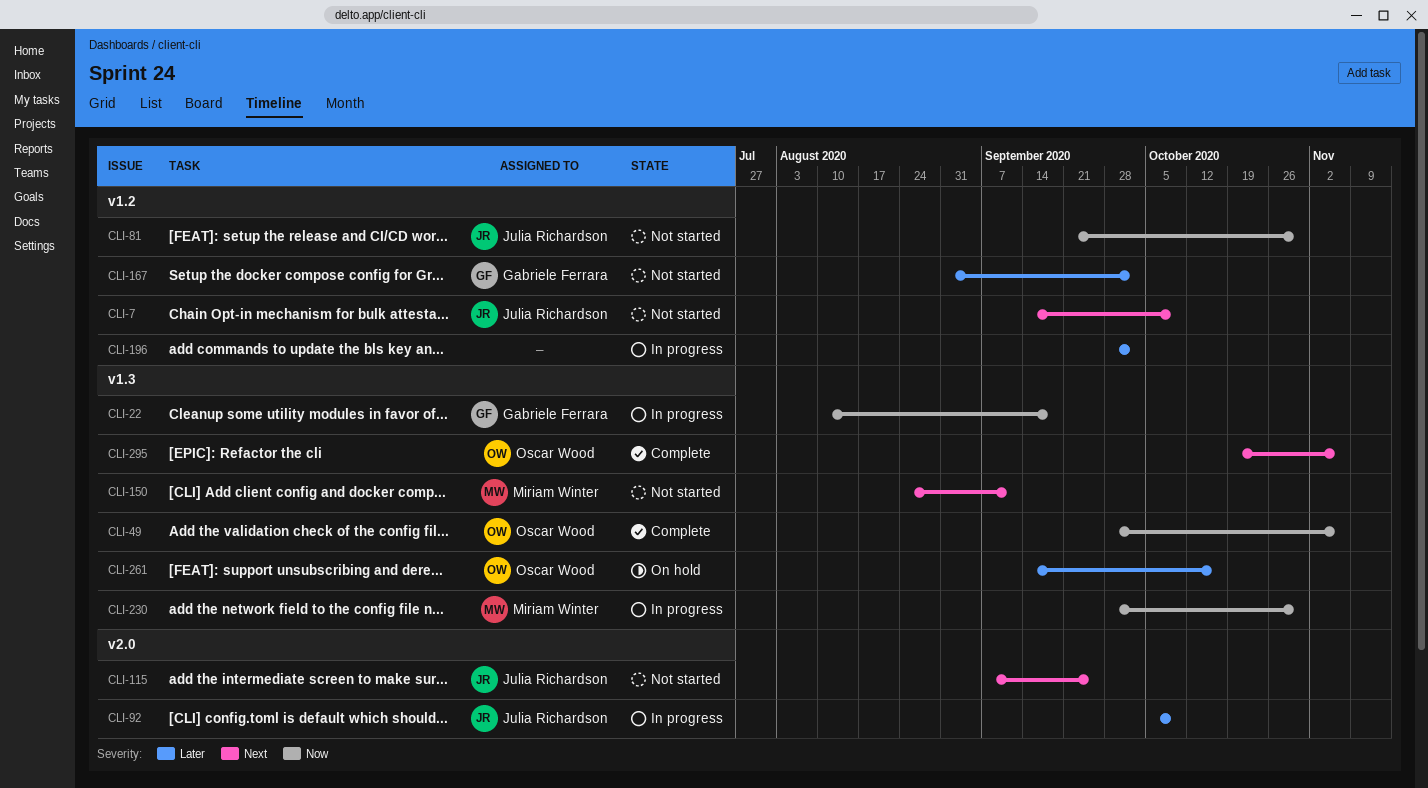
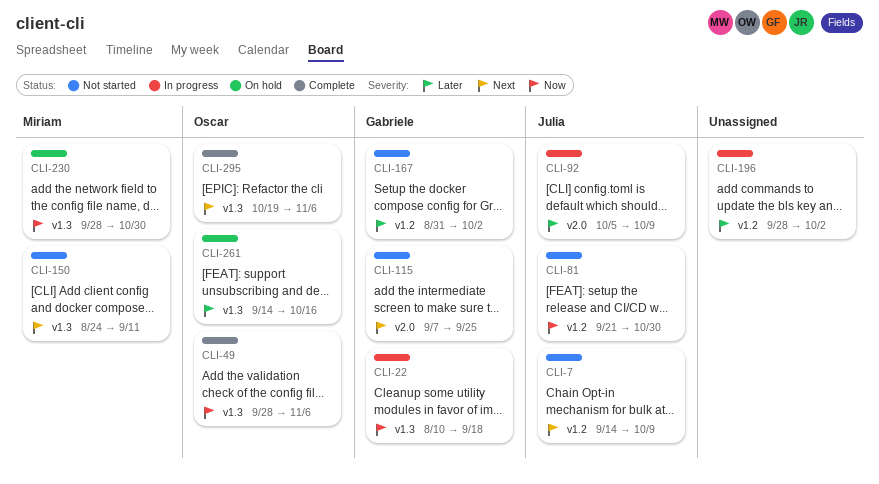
CLI-115, owner: Julia Richardson -> Gabriele Ferrara
CLI-230, status: In progress -> On hold

